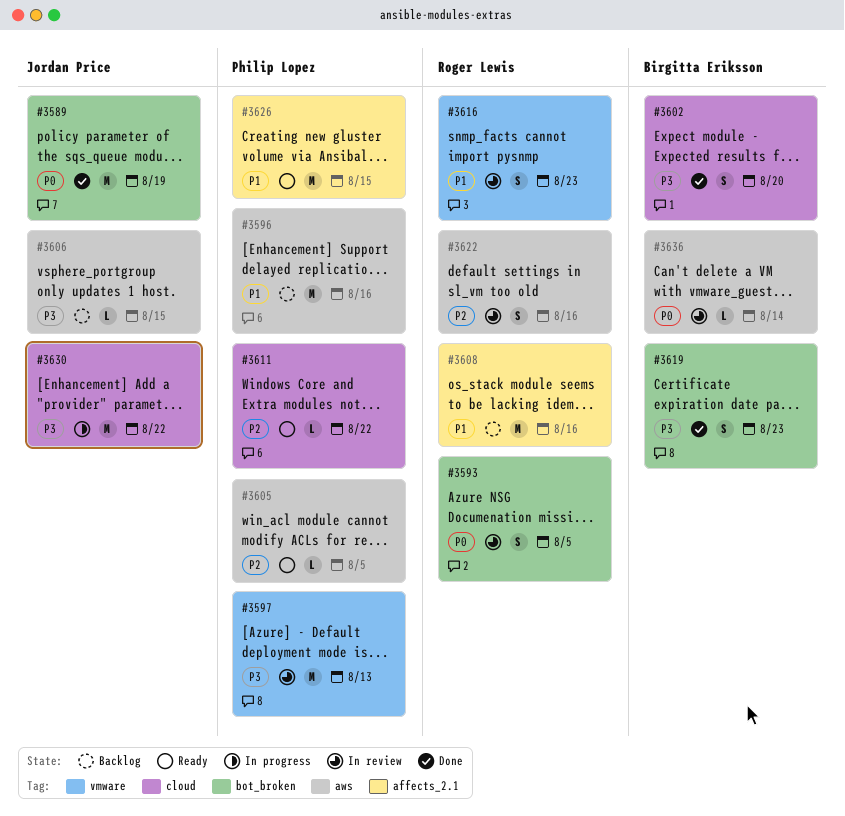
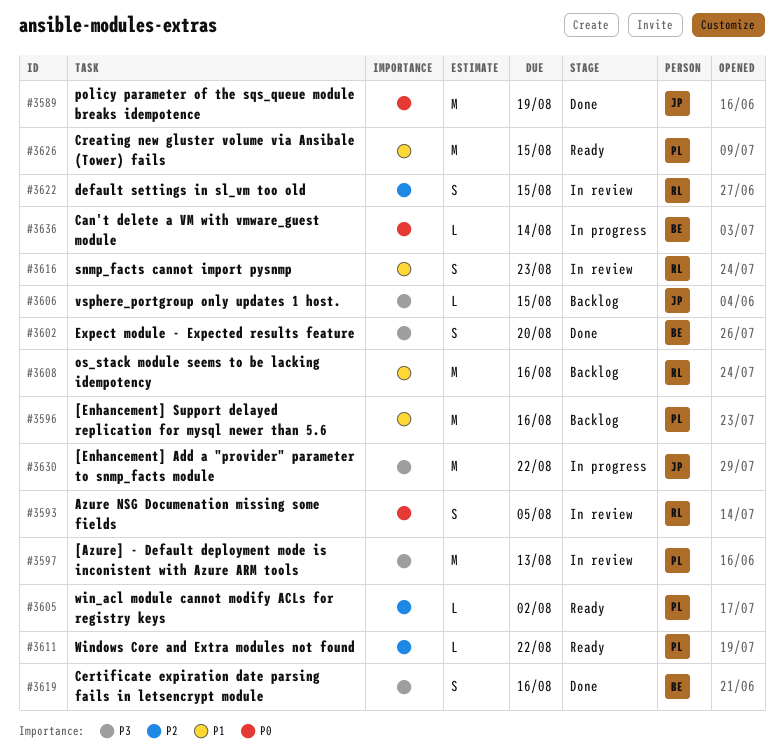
#3605, due: Aug 5 -> Aug 2
#3619, due: Aug 23 -> Aug 16
#3622, due: Aug 16 -> Aug 15
#3636, status: In review -> In progress

